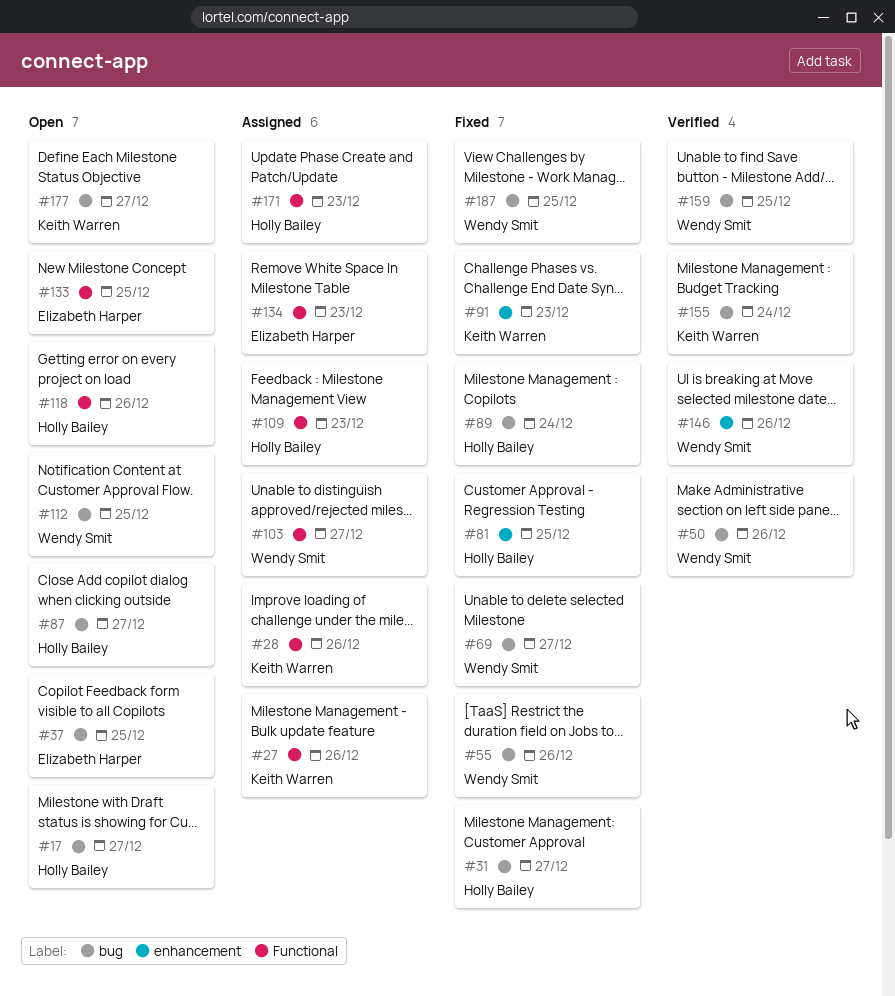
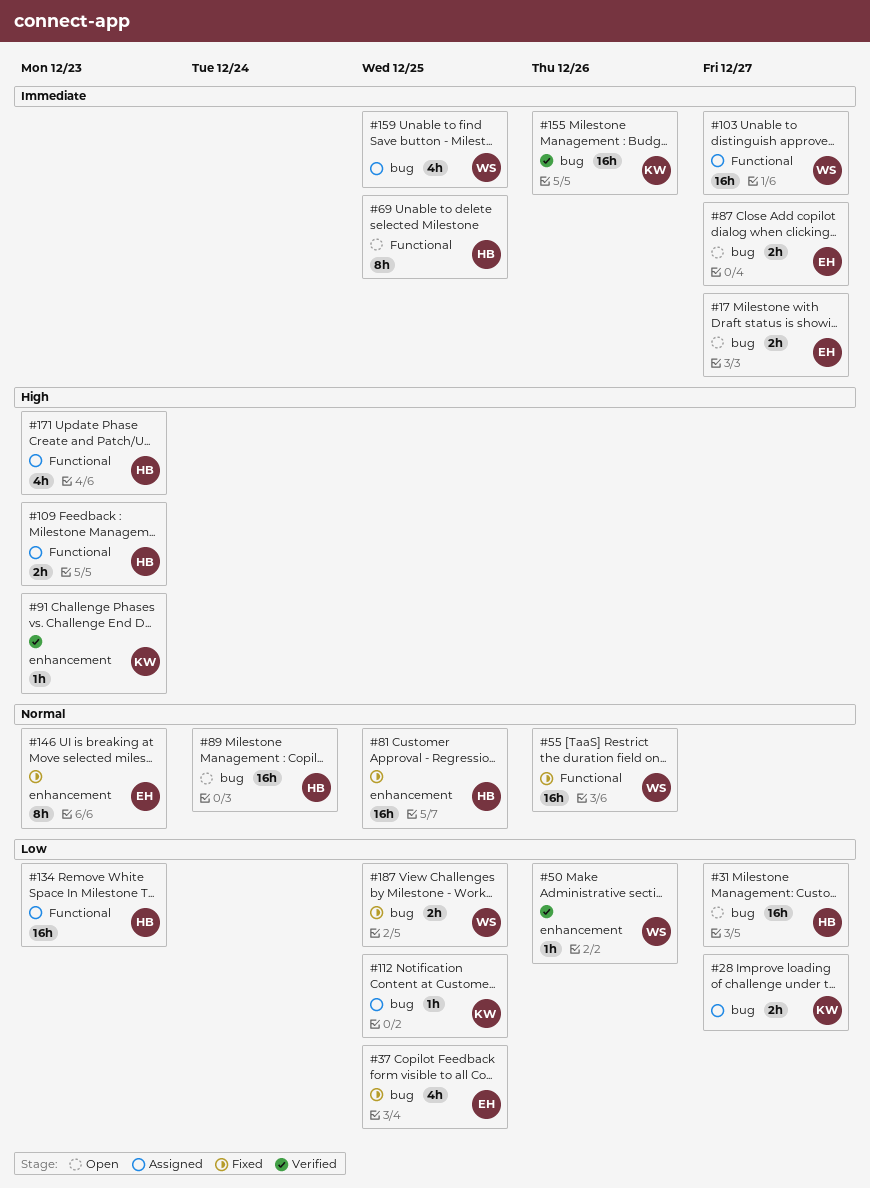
#17, owner: Holly Bailey -> Elizabeth Harper
#27: present -> none
#28, label: Functional -> bug
#28, due: Dec 26 -> Dec 27
#31, status: Fixed -> Open
#37, status: Open -> Fixed
#50, label: bug -> enhancement
#55, label: bug -> Functional
#69, status: Fixed -> Open
#69, owner: Wendy Smit -> Holly Bailey
#69, label: bug -> Functional
#69, due: Dec 27 -> Dec 25
#87, owner: Holly Bailey -> Elizabeth Harper
#89, status: Fixed -> Open
#91, status: Fixed -> Verified
#112, status: Open -> Assigned
#112, owner: Wendy Smit -> Keith Warren
#118: present -> none
#133: present -> none
#134, owner: Elizabeth Harper -> Holly Bailey
#146, status: Verified -> Fixed
#146, owner: Wendy Smit -> Elizabeth Harper
#146, due: Dec 26 -> Dec 23
#155, due: Dec 24 -> Dec 26
#159, status: Verified -> Assigned
#177: present -> none

